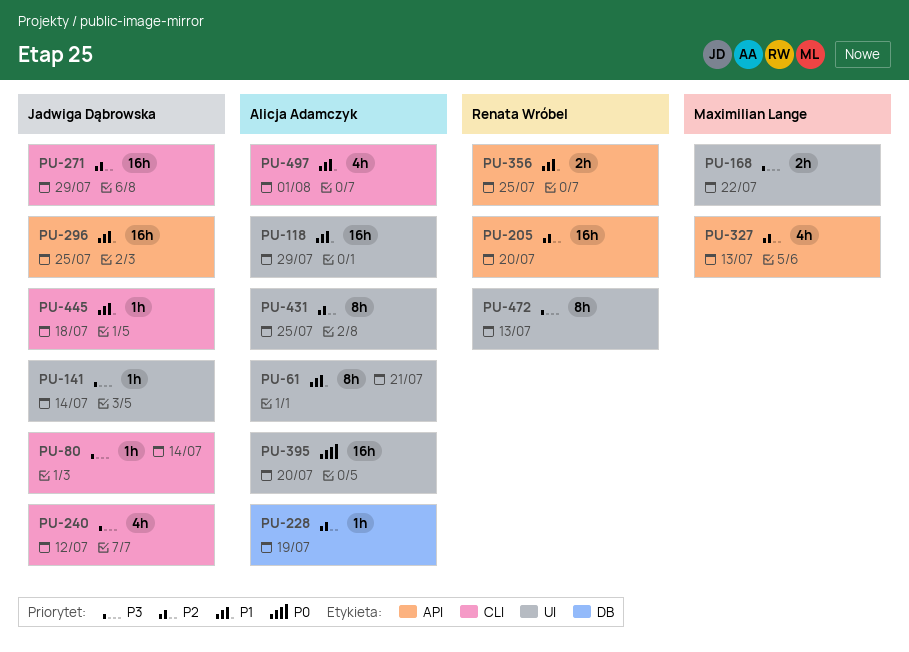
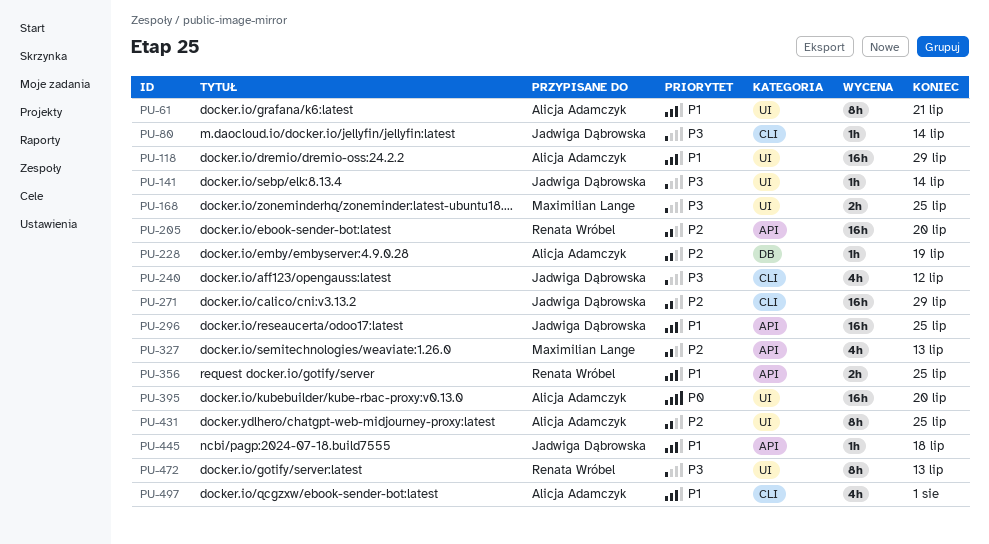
PU-168, due: Jul 22 -> Jul 25
PU-445, label: CLI -> API

